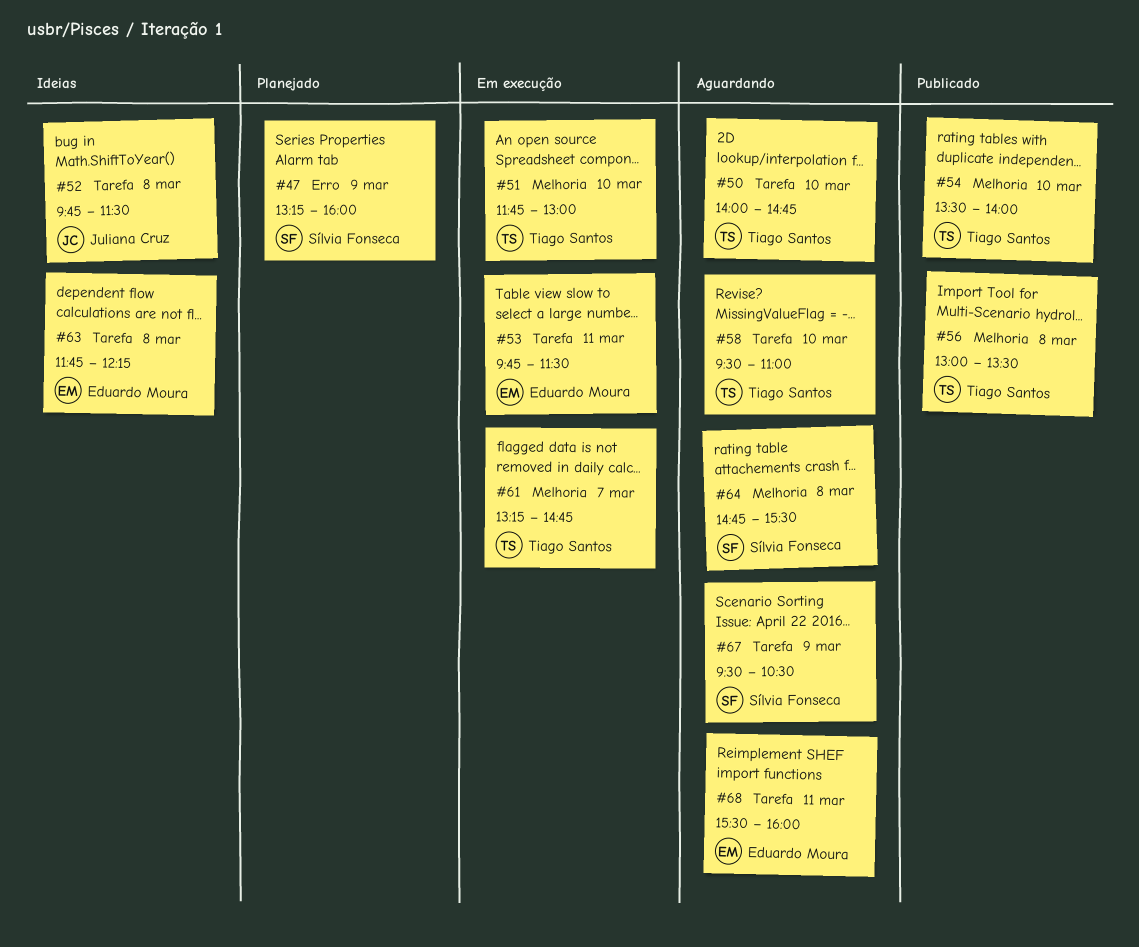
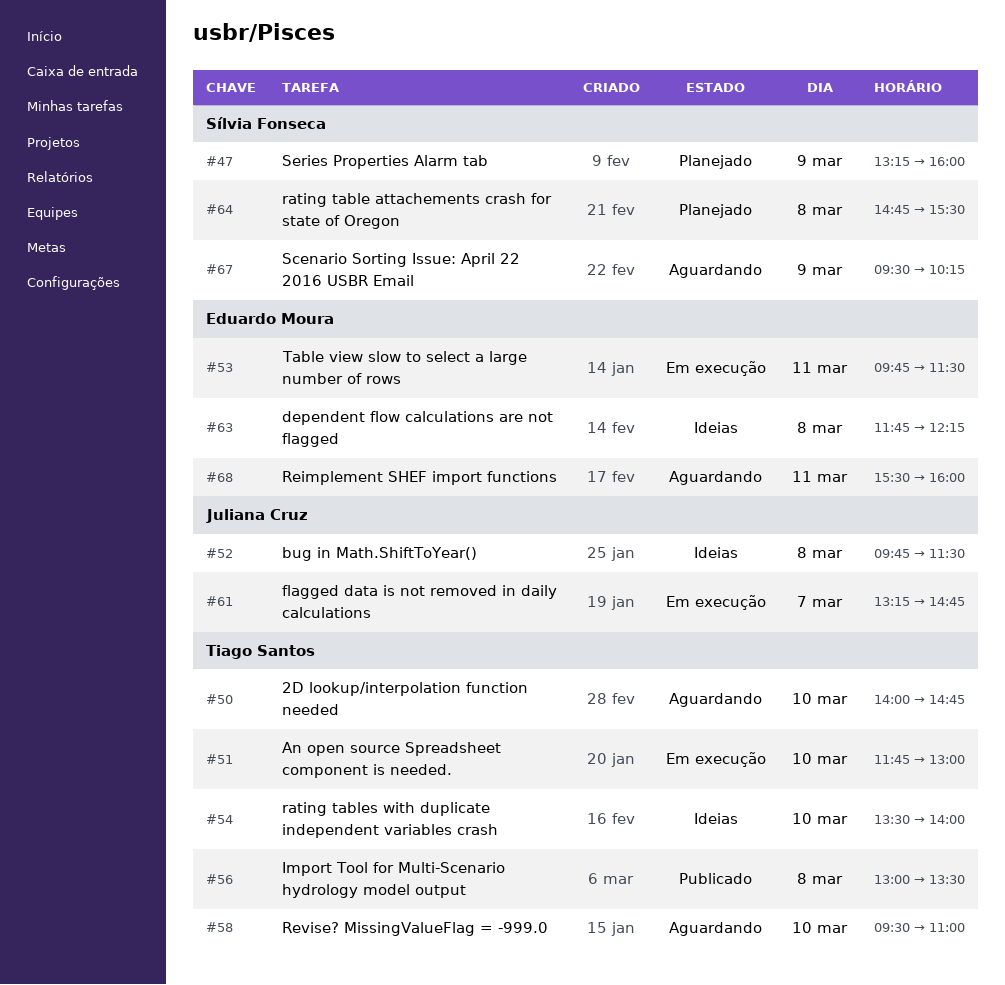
#54, status: Publicado -> Ideias
#61, owner: Tiago Santos -> Juliana Cruz
#64, status: Aguardando -> Planejado
#67, ends: 10:30 -> 10:15

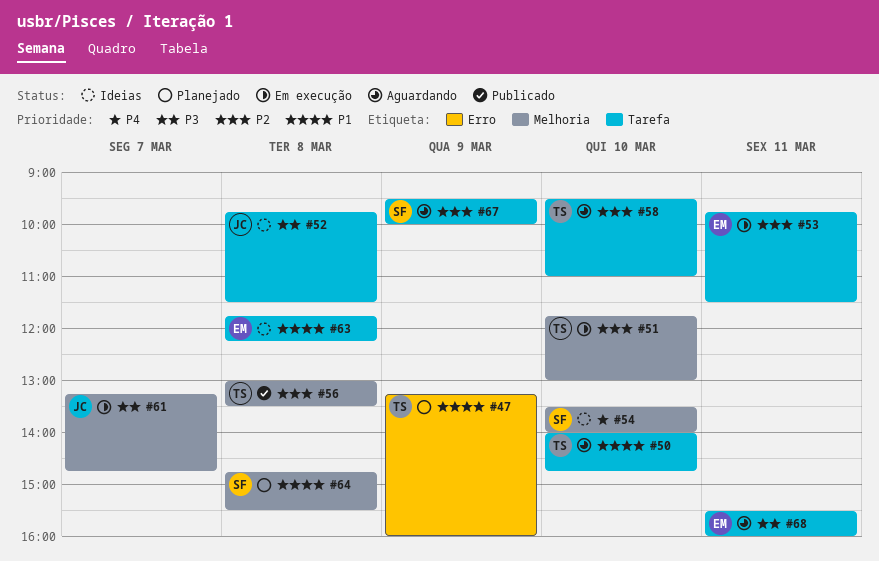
#47, owner: Sílvia Fonseca -> Tiago Santos
#54, owner: Tiago Santos -> Sílvia Fonseca
#67, ends: 10:15 -> 10:00

